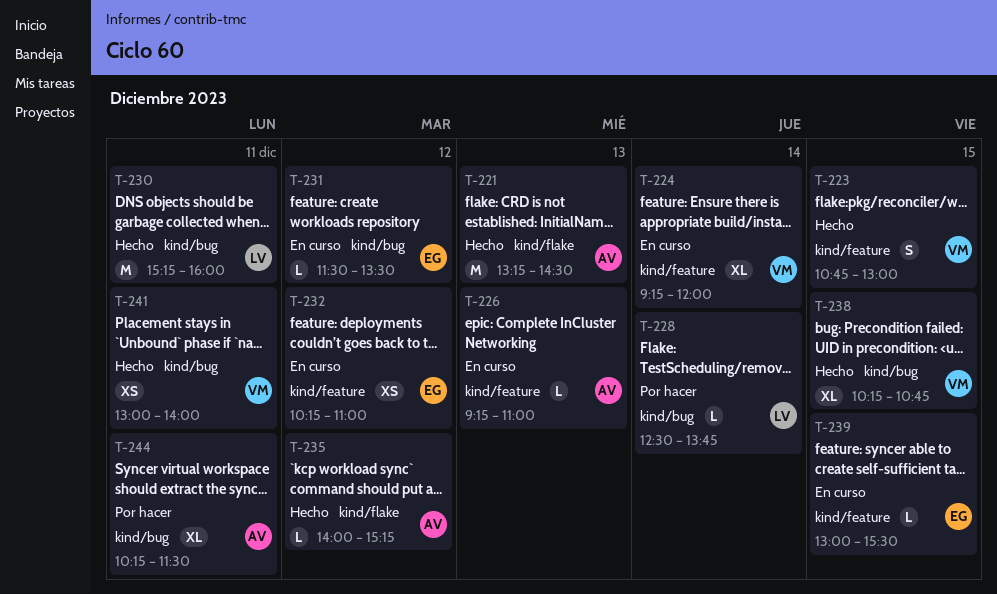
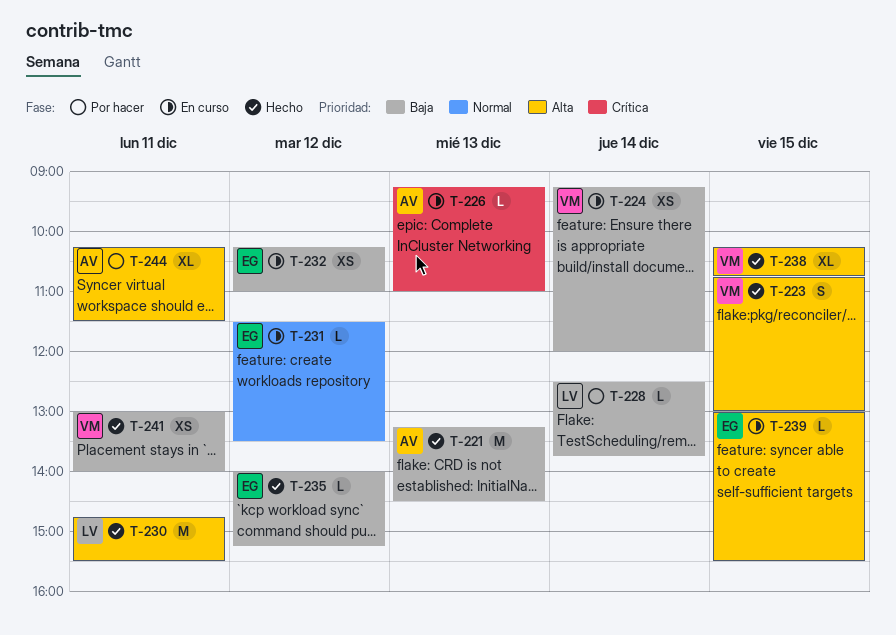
T-224, estimate: XL -> XS
T-230, begins: 15:15 -> 14:45
T-230, ends: 16:00 -> 15:30
T-235, owner: AV -> EG

